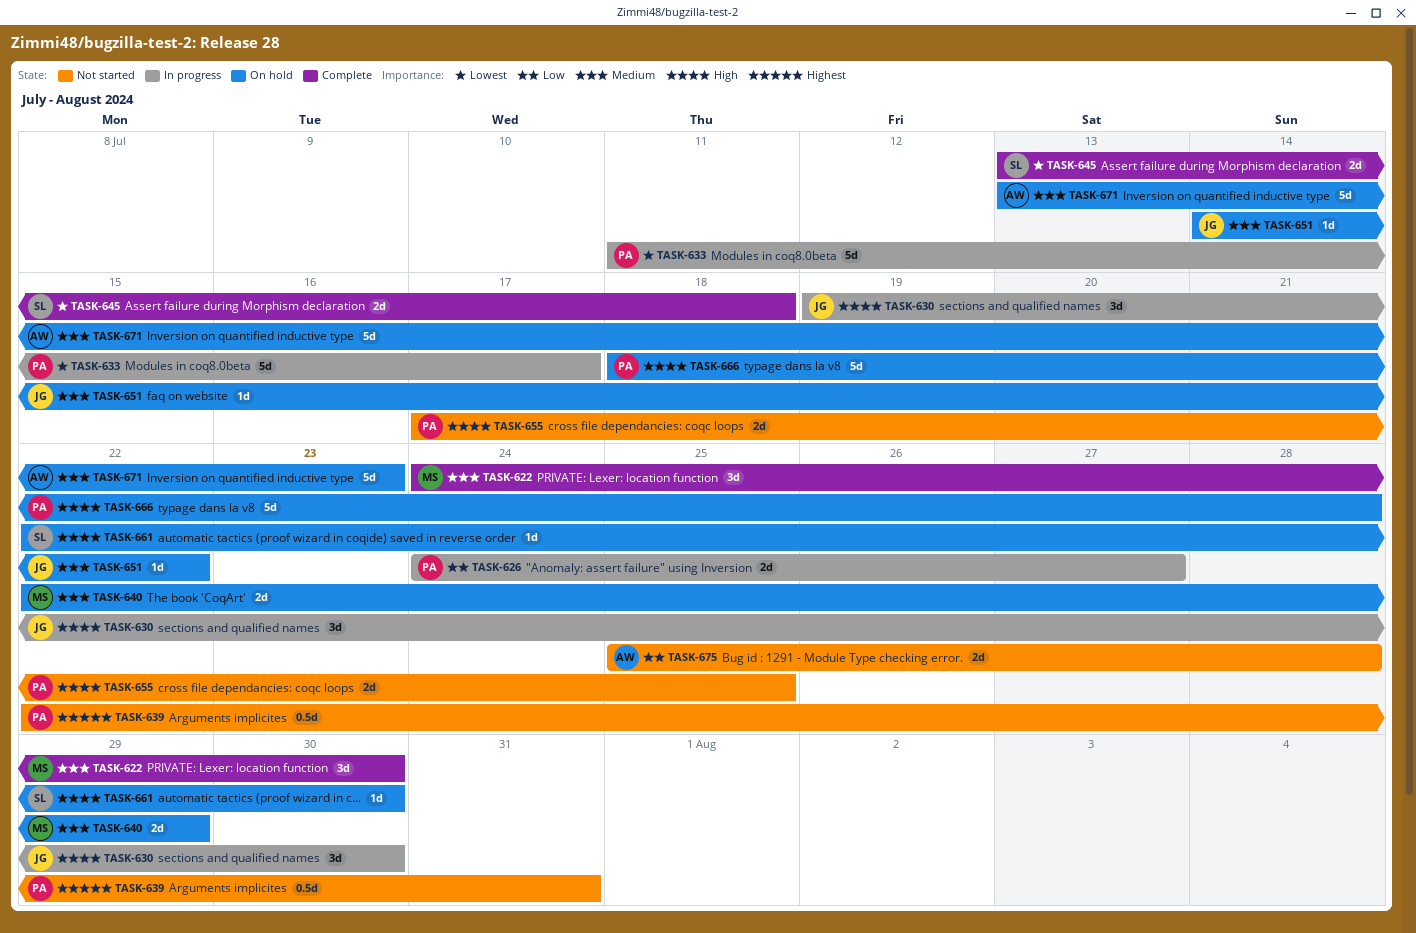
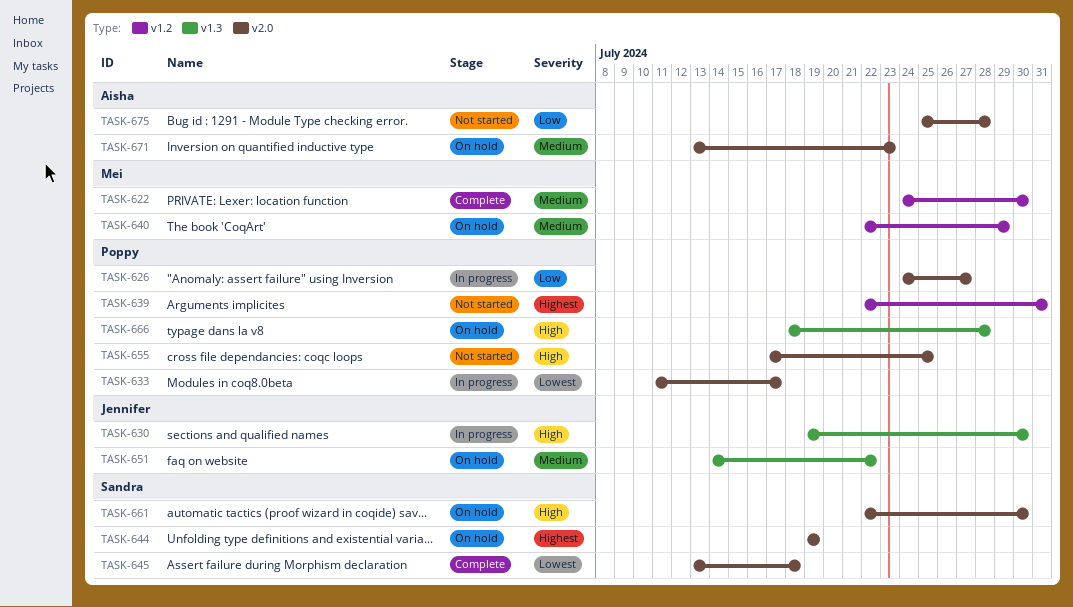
TASK-644: none -> present

